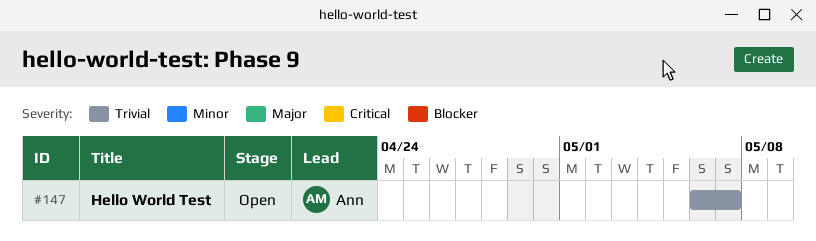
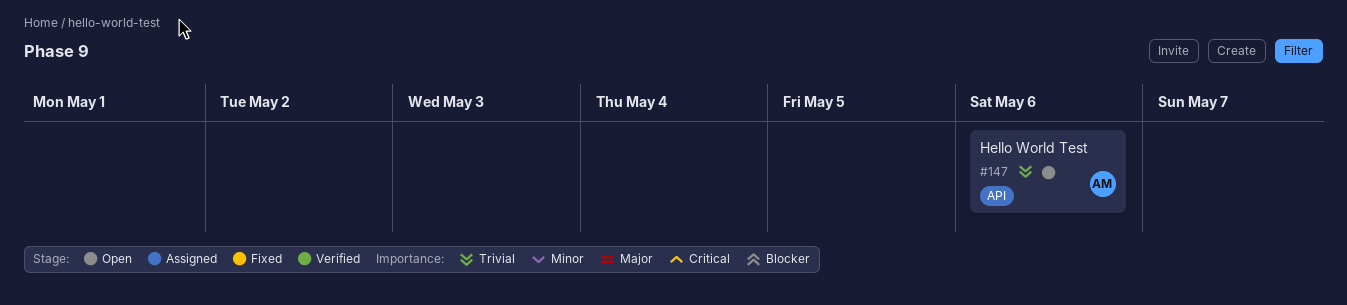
#147, due: May 7 -> May 6

